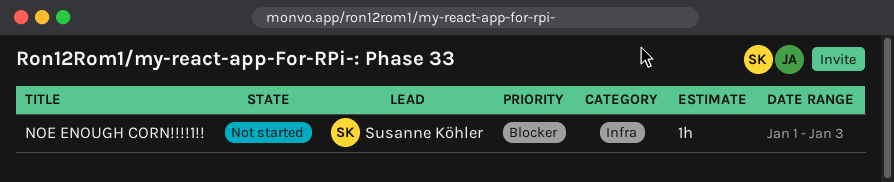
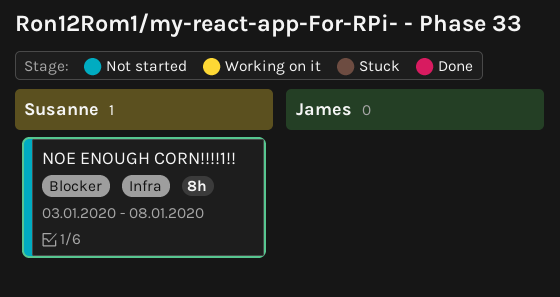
NOE ENOUGH CORN!!!!1!!, estimate: 1h -> 8h
NOE ENOUGH CORN!!!!1!!, start: Jan 1 -> Jan 3
NOE ENOUGH CORN!!!!1!!, due: Jan 3 -> Jan 8

